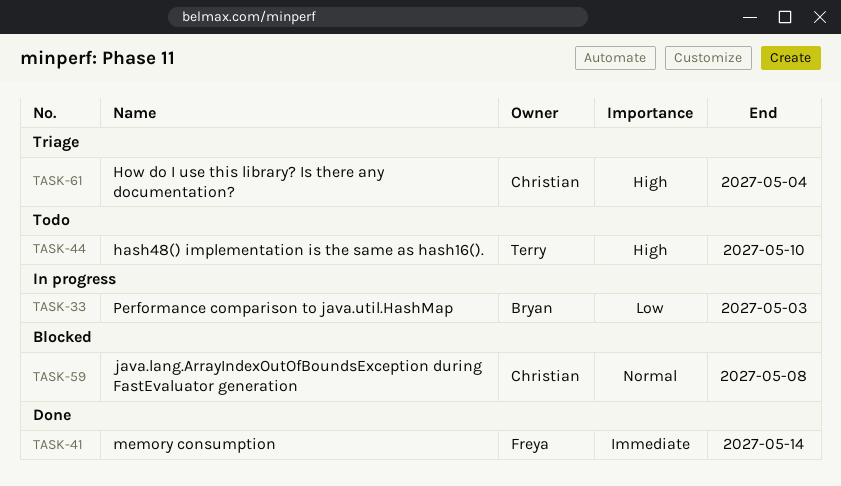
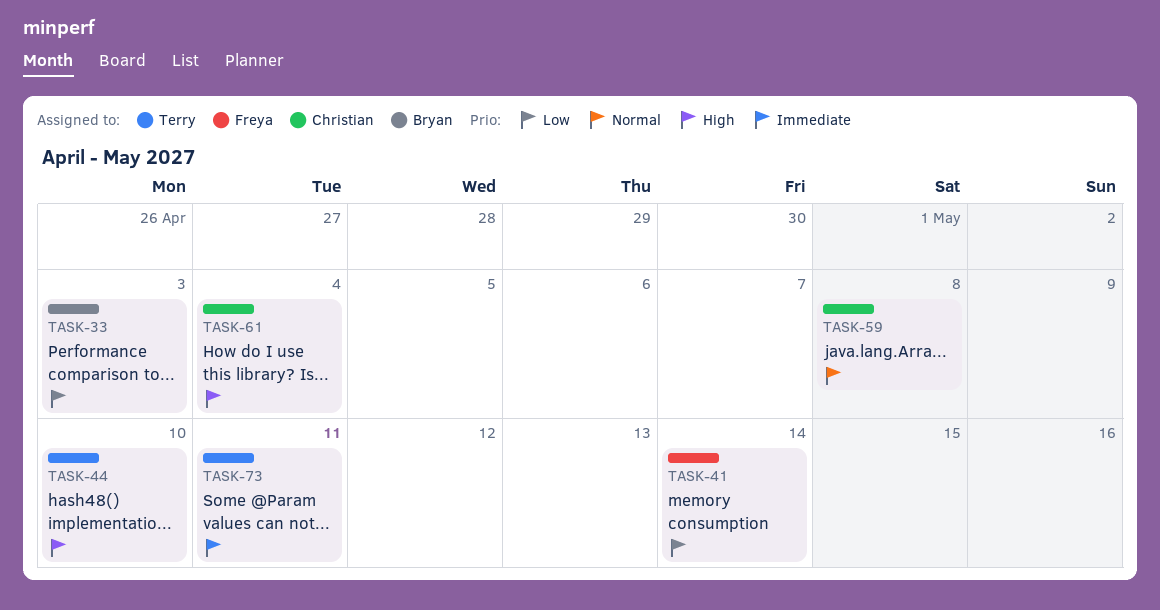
TASK-41, priority: Immediate -> Low
TASK-73: none -> present

